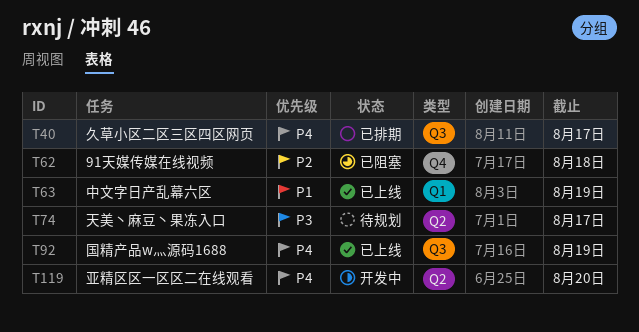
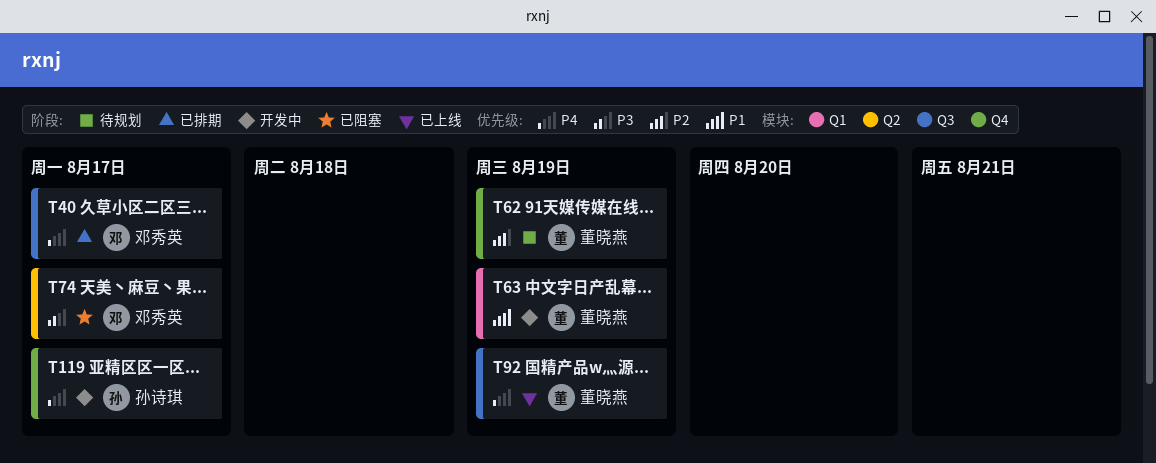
T62, status: 已阻塞 -> 待规划
T62, due: Aug 18 -> Aug 19
T63, status: 已上线 -> 开发中
T74, status: 待规划 -> 已阻塞
T119, label: Q2 -> Q4
T119, due: Aug 20 -> Aug 17

